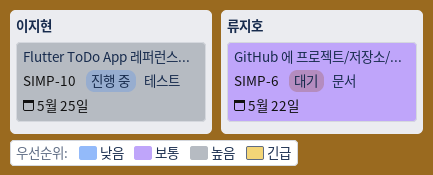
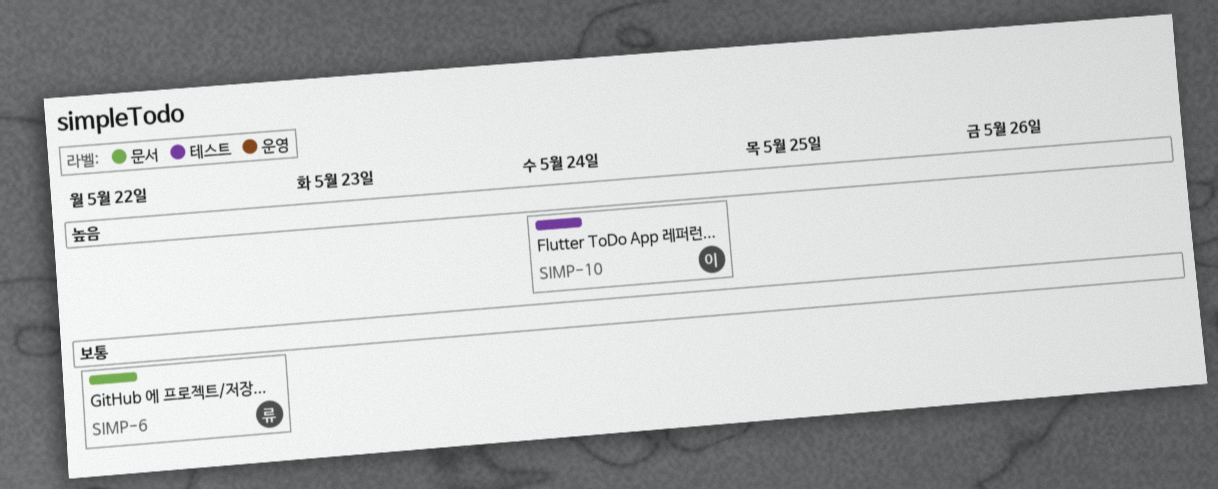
SIMP-10, due: May 25 -> May 24

